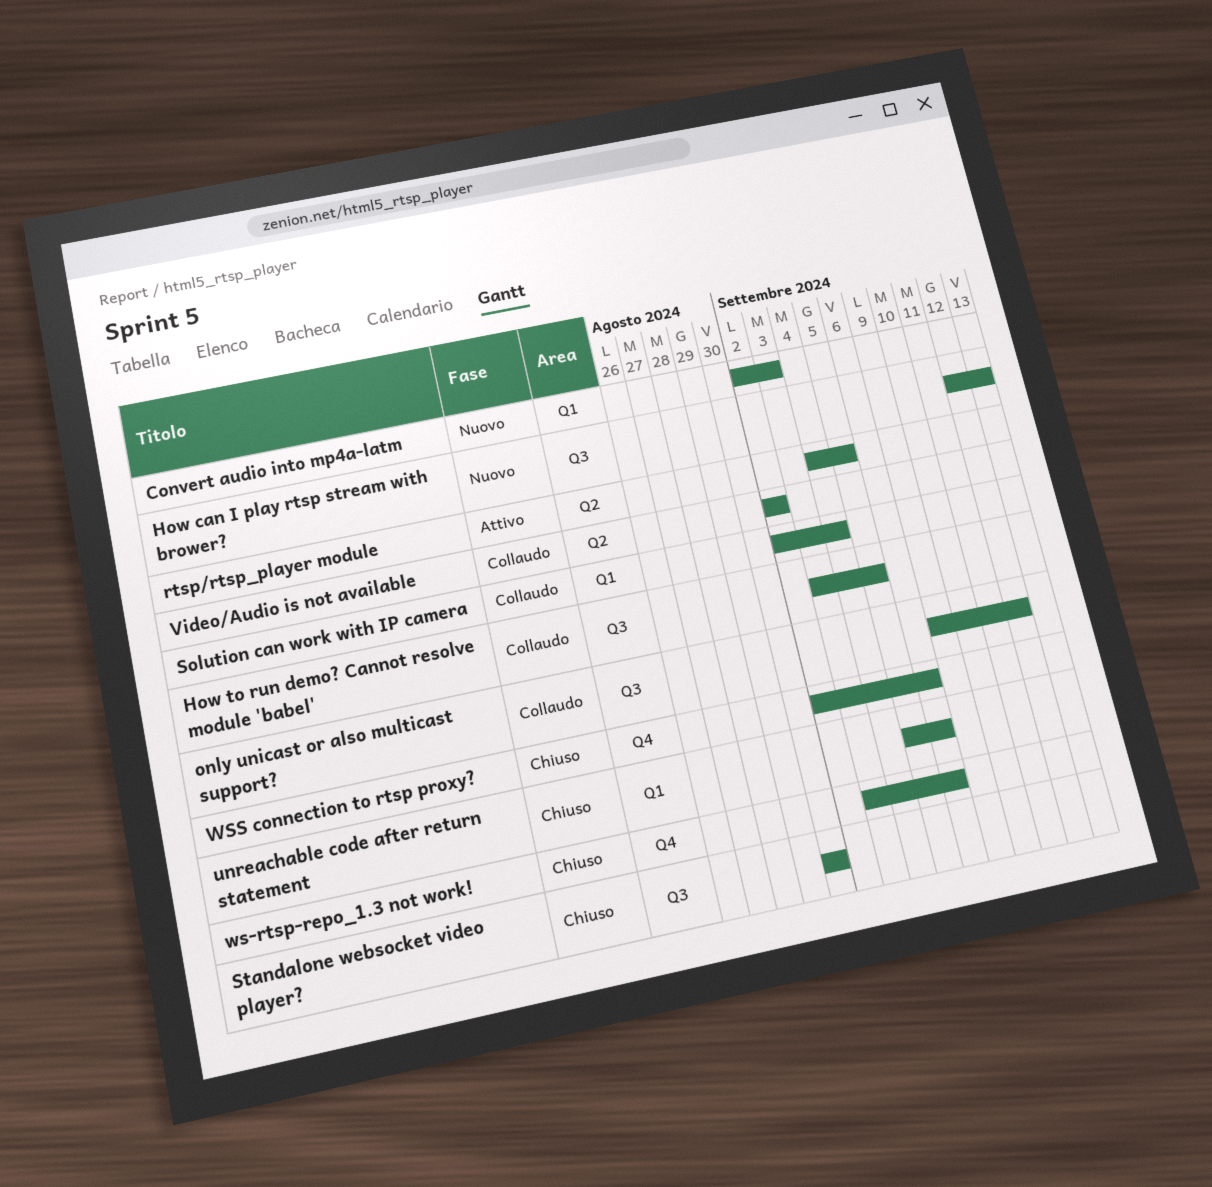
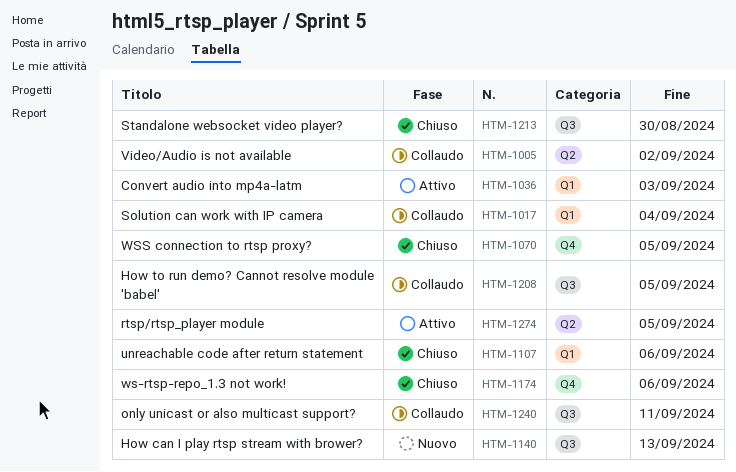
Convert audio into mp4a-latm, status: Nuovo -> Attivo
only unicast or also multicast support?, due: Sep 12 -> Sep 11
WSS connection to rtsp proxy?, due: Sep 6 -> Sep 5

